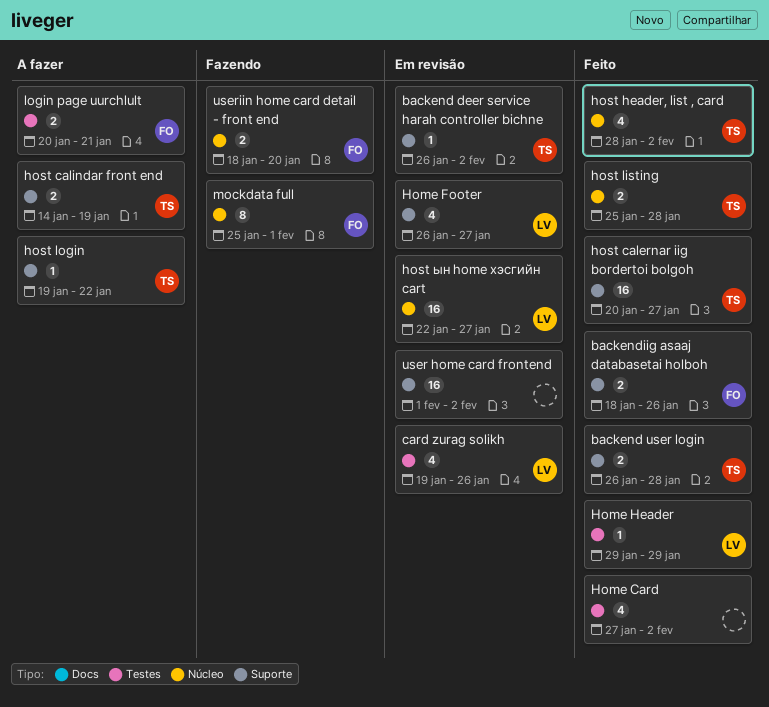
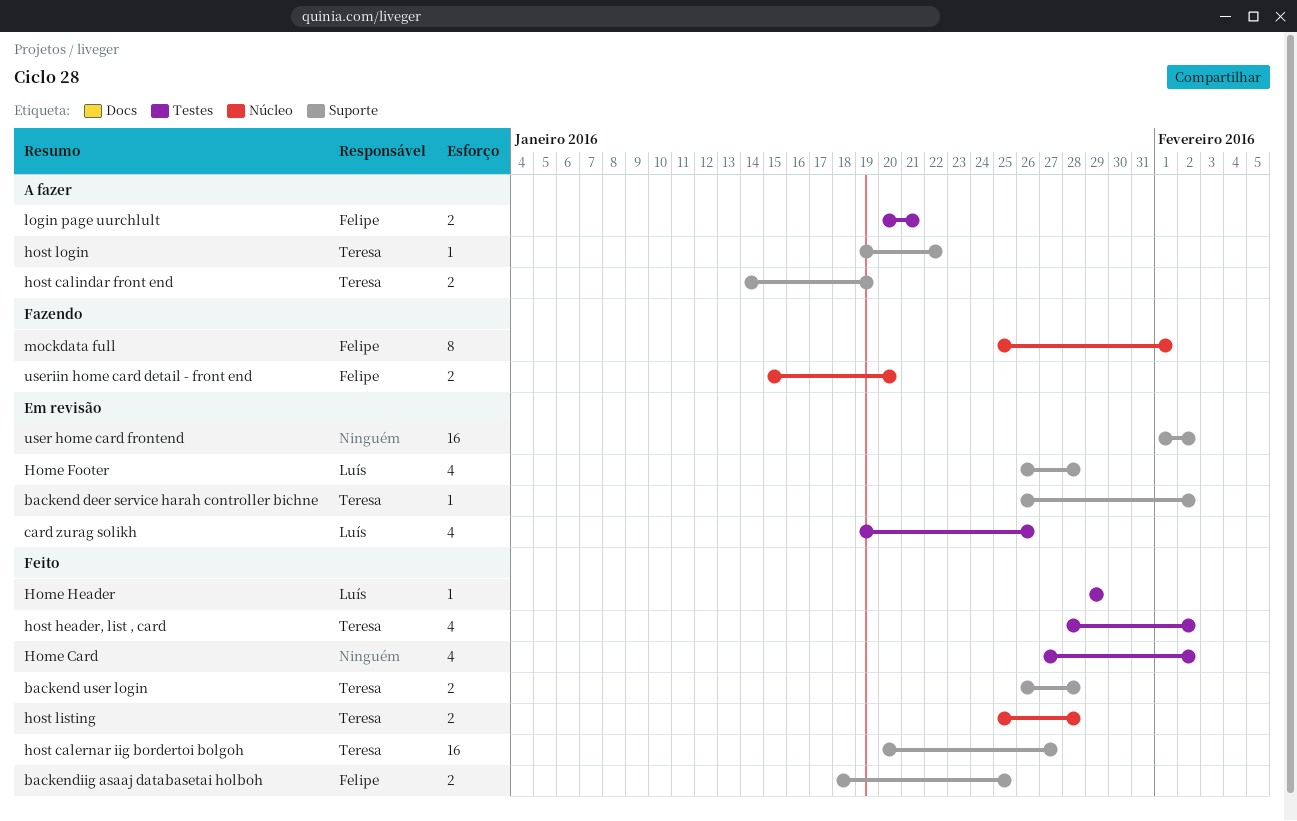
backendiig asaaj databasetai holboh, due: Jan 26 -> Jan 25
Home Footer, due: Jan 27 -> Jan 28
host header, list , card, label: Núcleo -> Testes
host ын home хэсгийн cart: present -> none
useriin home card detail - front end, start: Jan 18 -> Jan 15

